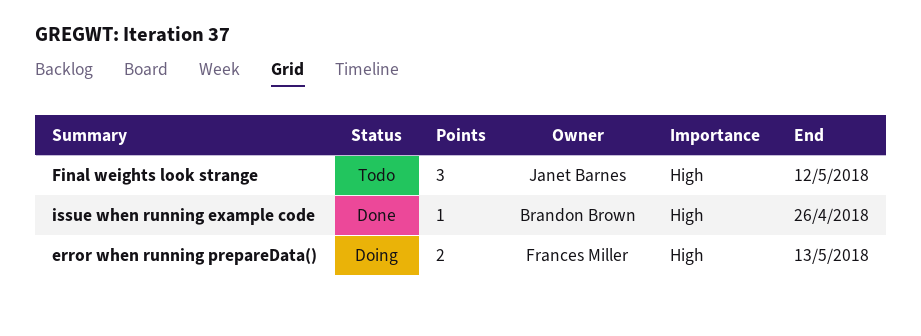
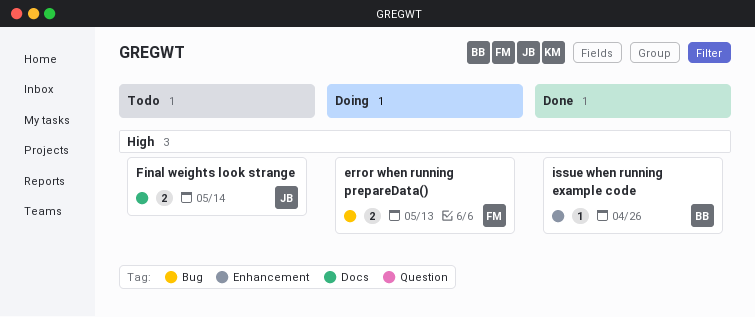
Final weights look strange, estimate: 3 -> 2
Final weights look strange, due: May 12 -> May 14

